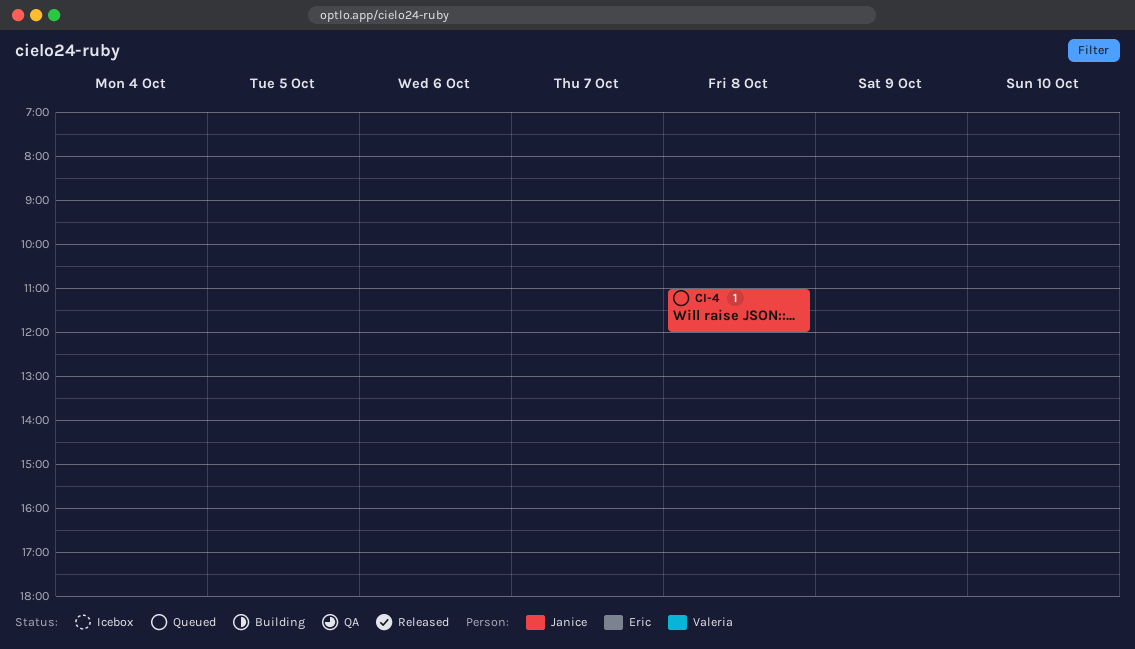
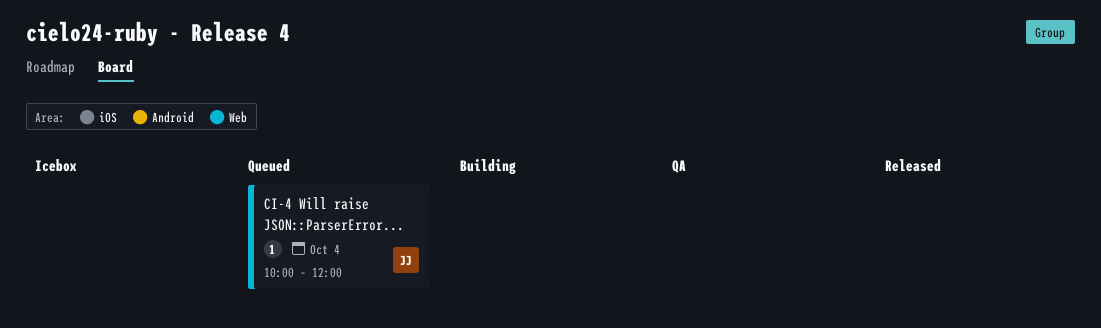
CI-4, day: Oct 8 -> Oct 4
CI-4, begins: 11:00 -> 10:00

